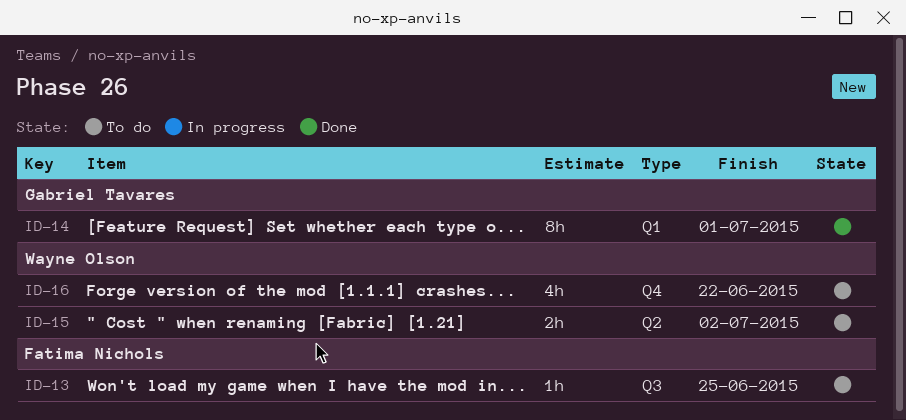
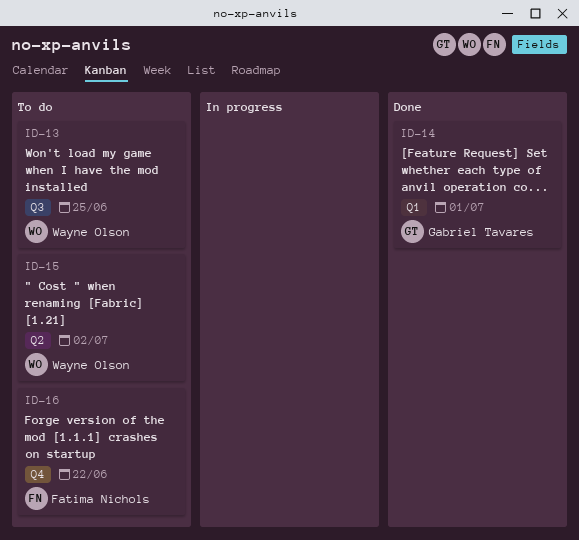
ID-13, owner: Fatima Nichols -> Wayne Olson
ID-16, owner: Wayne Olson -> Fatima Nichols

